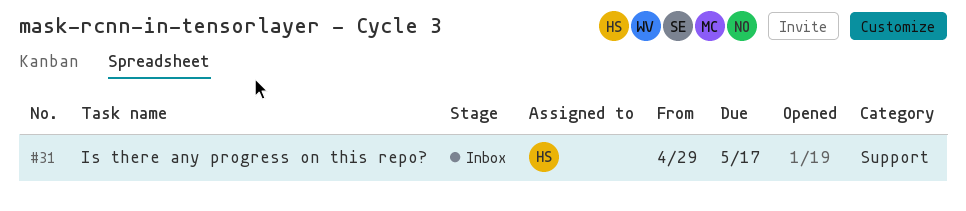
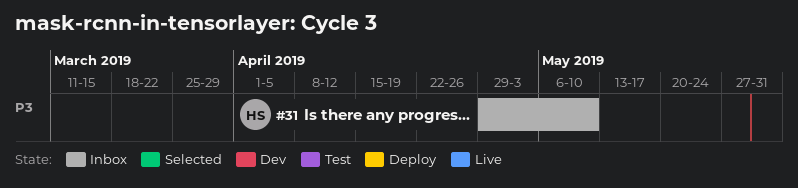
#31, due: May 17 -> May 10

